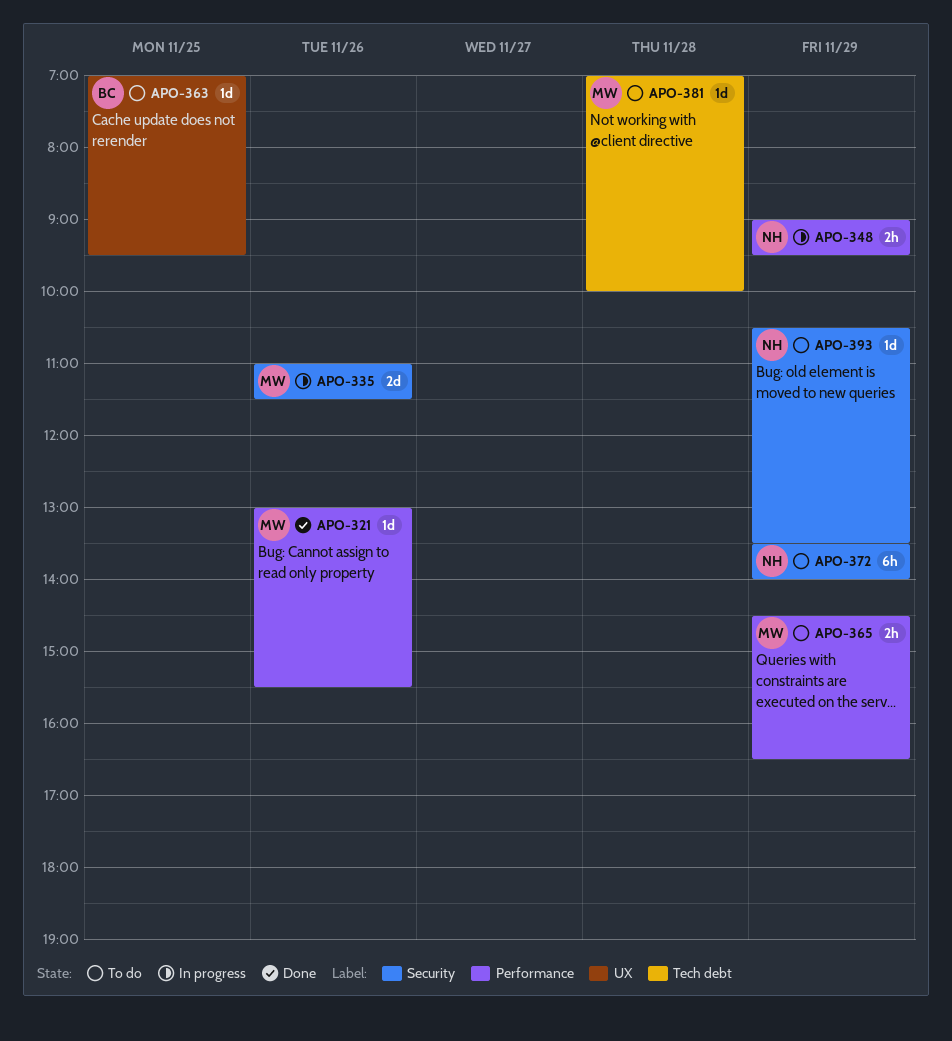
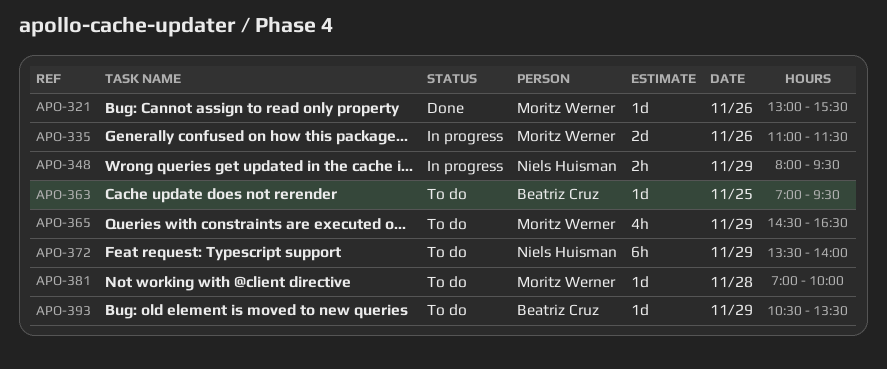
APO-348, begins: 09:00 -> 08:00
APO-365, estimate: 2h -> 4h
APO-393, owner: Niels Huisman -> Beatriz Cruz

